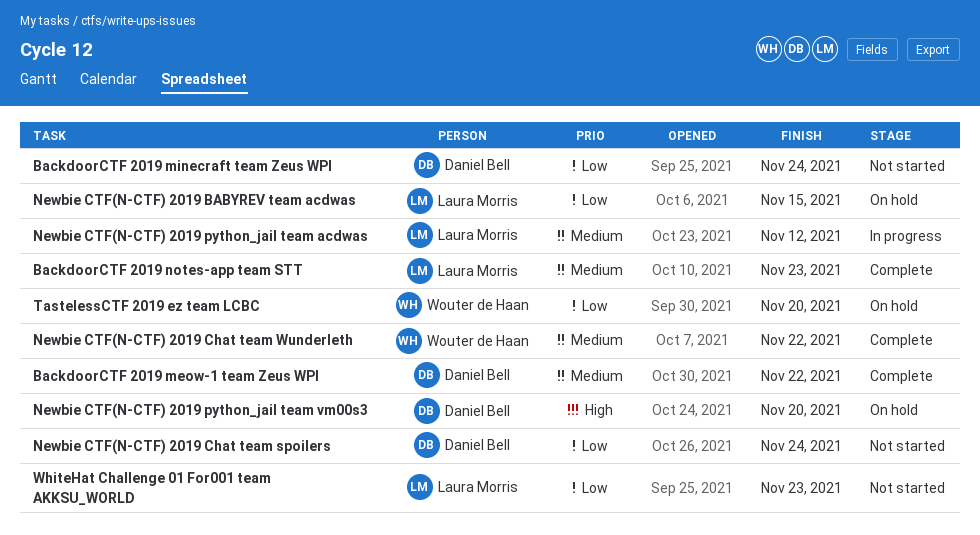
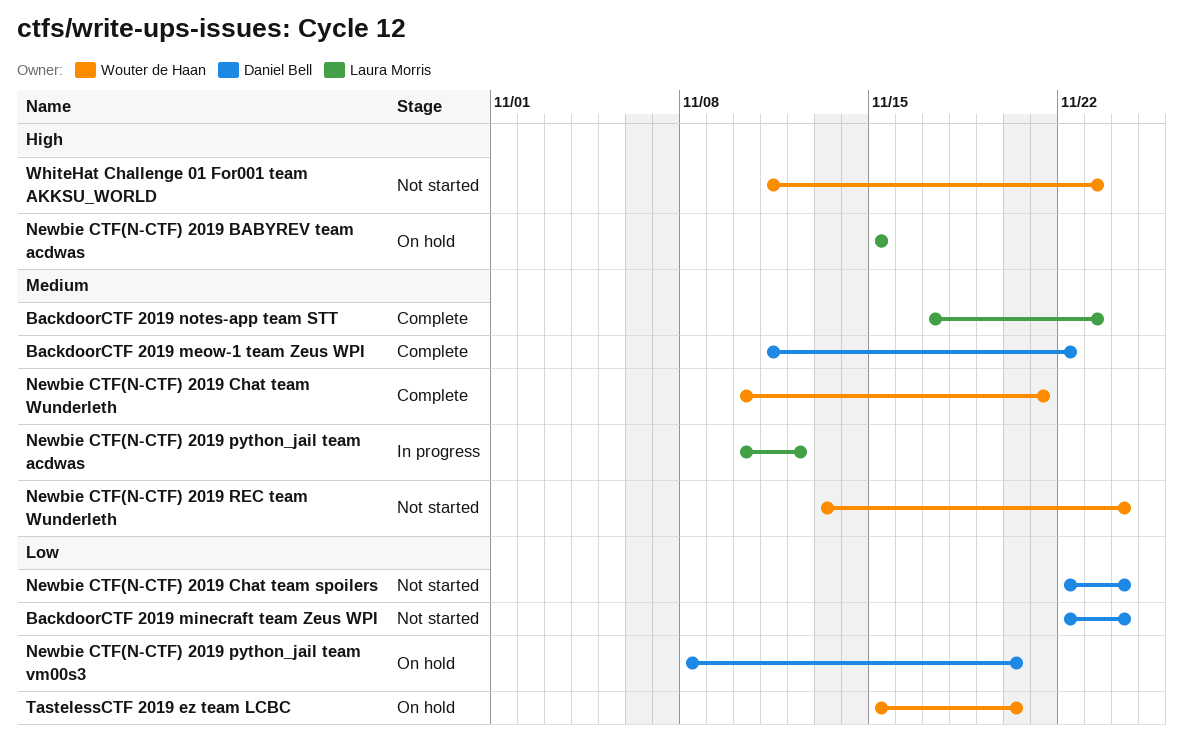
Newbie CTF(N-CTF) 2019 BABYREV team acdwas, priority: Low -> High
Newbie CTF(N-CTF) 2019 Chat team Wunderleth, due: Nov 22 -> Nov 21
Newbie CTF(N-CTF) 2019 python_jail team vm00s3, priority: High -> Low
Newbie CTF(N-CTF) 2019 REC team Wunderleth: none -> present
WhiteHat Challenge 01 For001 team AKKSU_WORLD, owner: Laura Morris -> Wouter de Haan
WhiteHat Challenge 01 For001 team AKKSU_WORLD, priority: Low -> High

